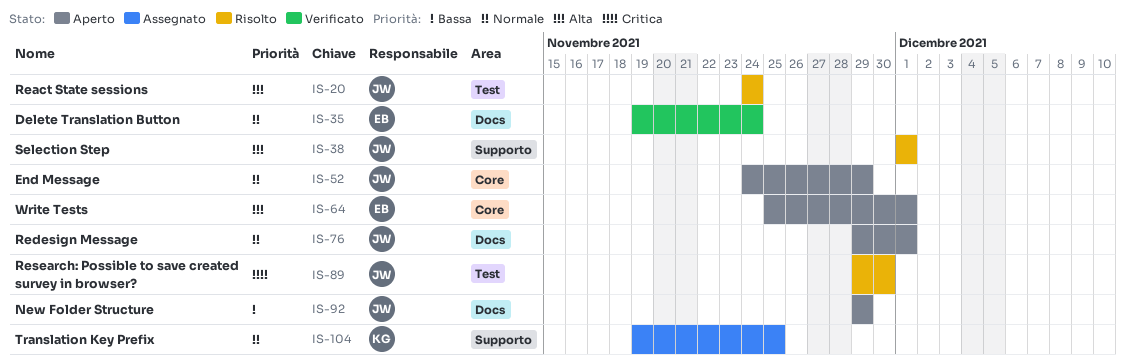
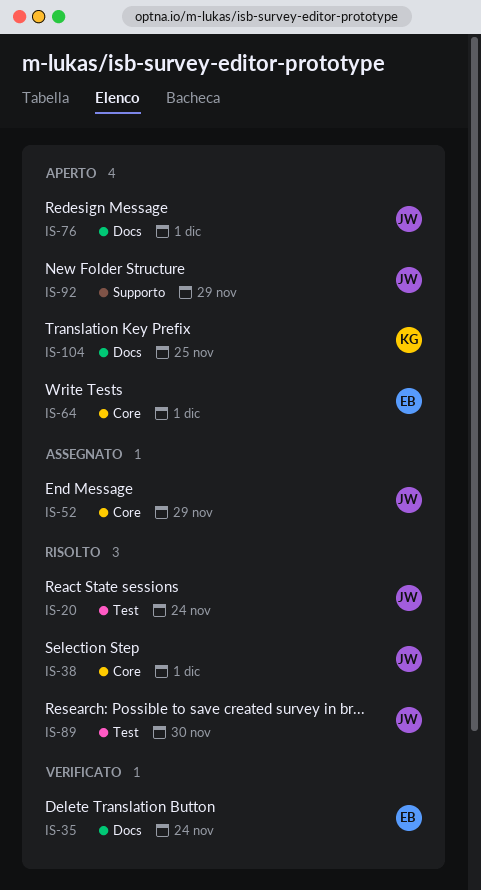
IS-38, label: Supporto -> Core
IS-52, status: Aperto -> Assegnato
IS-92, label: Docs -> Supporto
IS-104, status: Assegnato -> Aperto
IS-104, label: Supporto -> Docs

